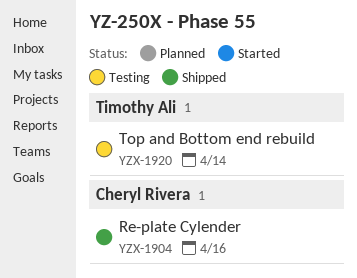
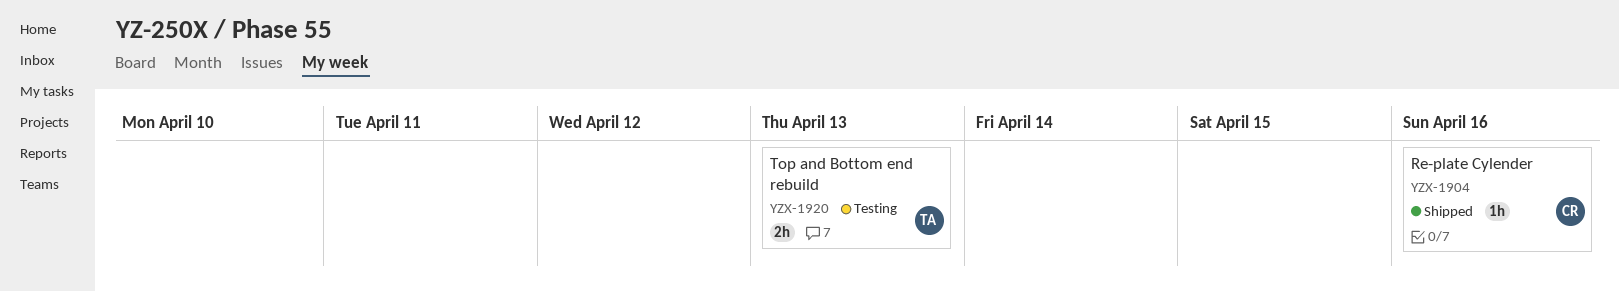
YZX-1920, due: Apr 14 -> Apr 13

